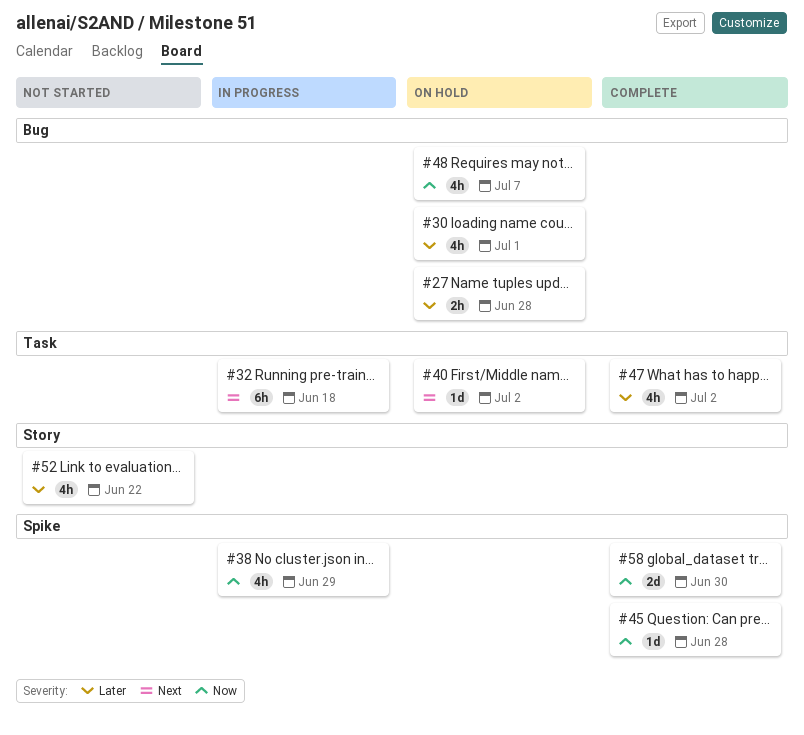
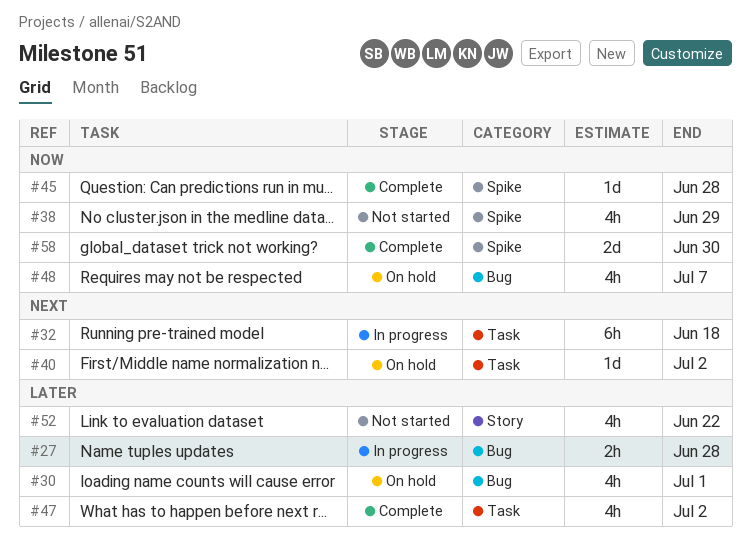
#27, status: On hold -> In progress
#38, status: In progress -> Not started

